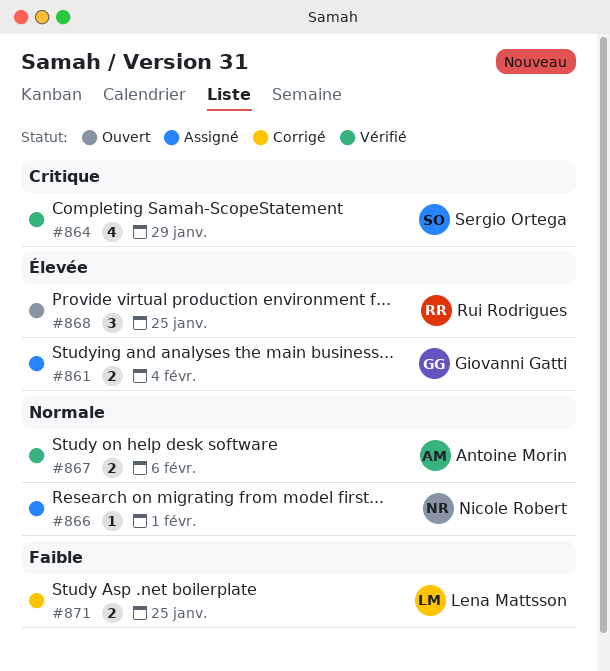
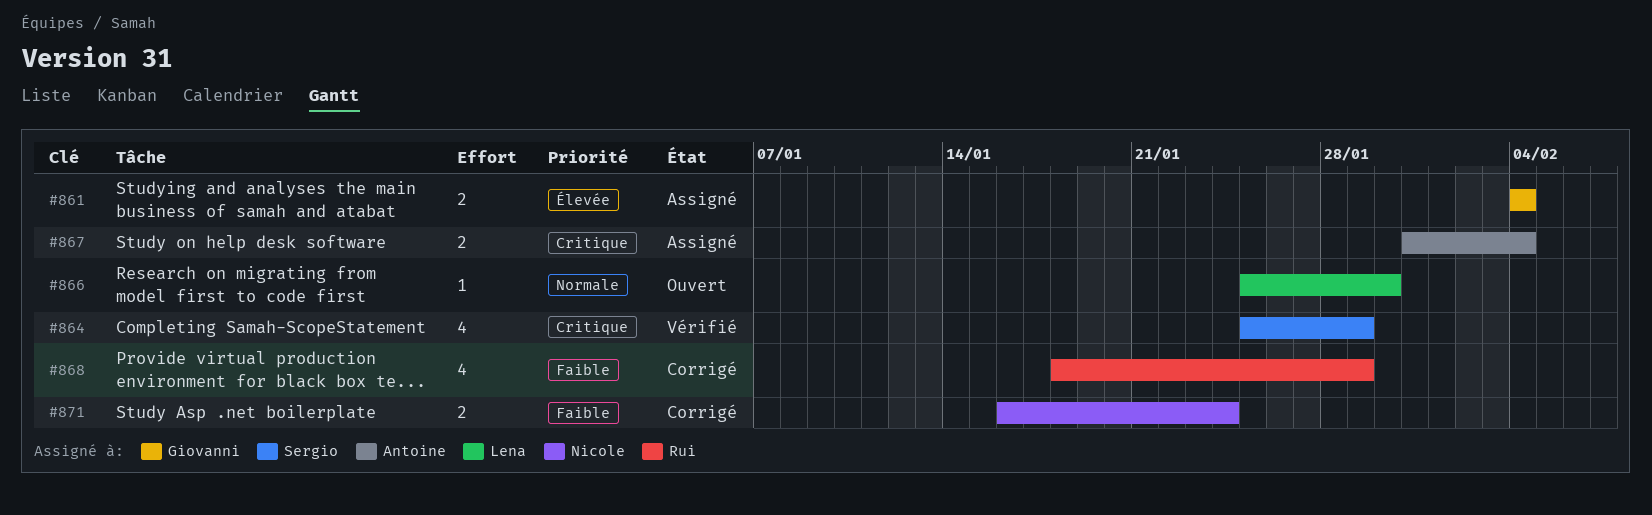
#866, status: Assigné -> Ouvert
#866, owner: Nicole Robert -> Lena Mattsson
#866, due: Feb 1 -> Jan 30
#867, status: Vérifié -> Assigné
#867, priority: Normale -> Critique
#867, due: Feb 6 -> Feb 4
#868, status: Ouvert -> Corrigé
#868, priority: Élevée -> Faible
#868, estimate: 3 -> 4
#868, due: Jan 25 -> Jan 29
#871, owner: Lena Mattsson -> Nicole Robert
#871, due: Jan 25 -> Jan 24

